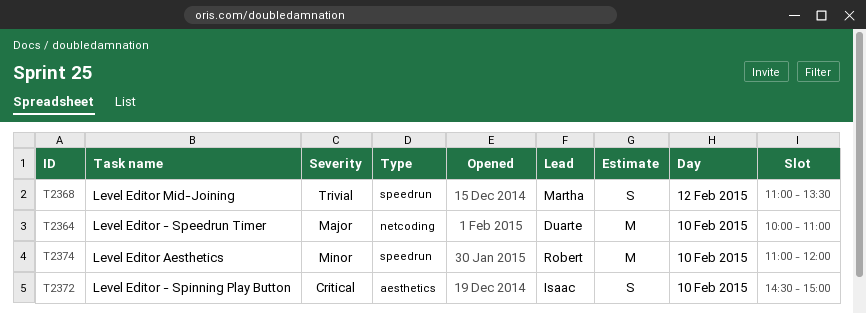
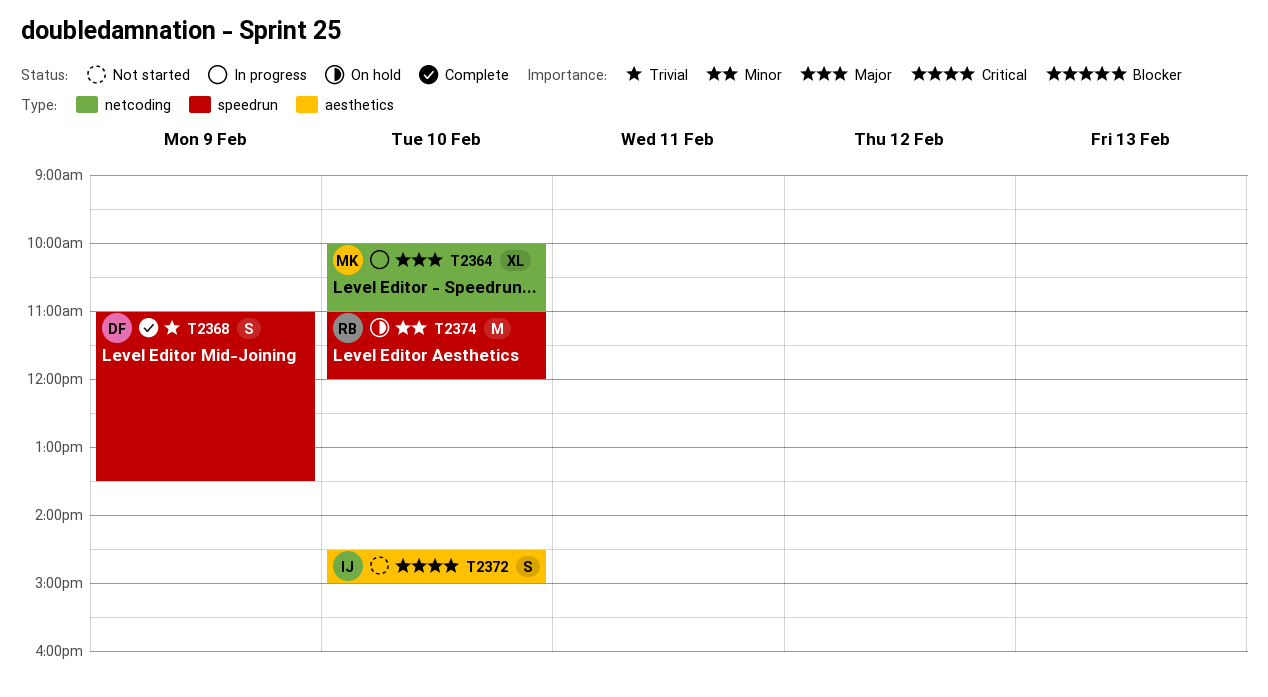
T2364, owner: Duarte -> Martha
T2364, estimate: M -> XL
T2368, owner: Martha -> Duarte
T2368, day: Feb 12 -> Feb 9

